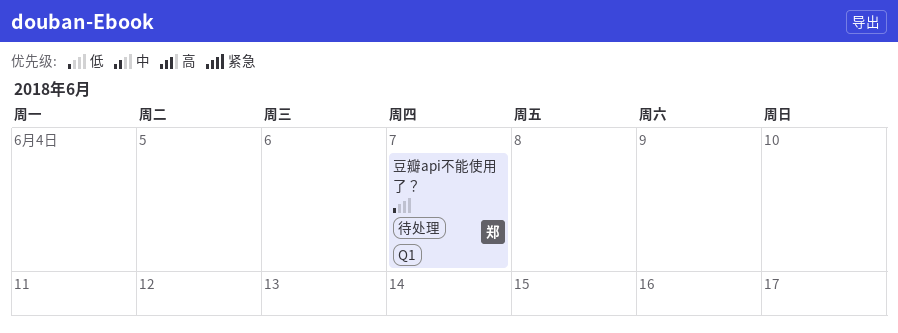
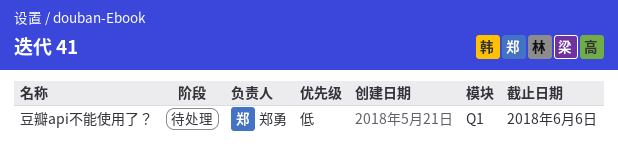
豆瓣api不能使用了？, due: Jun 7 -> Jun 6

